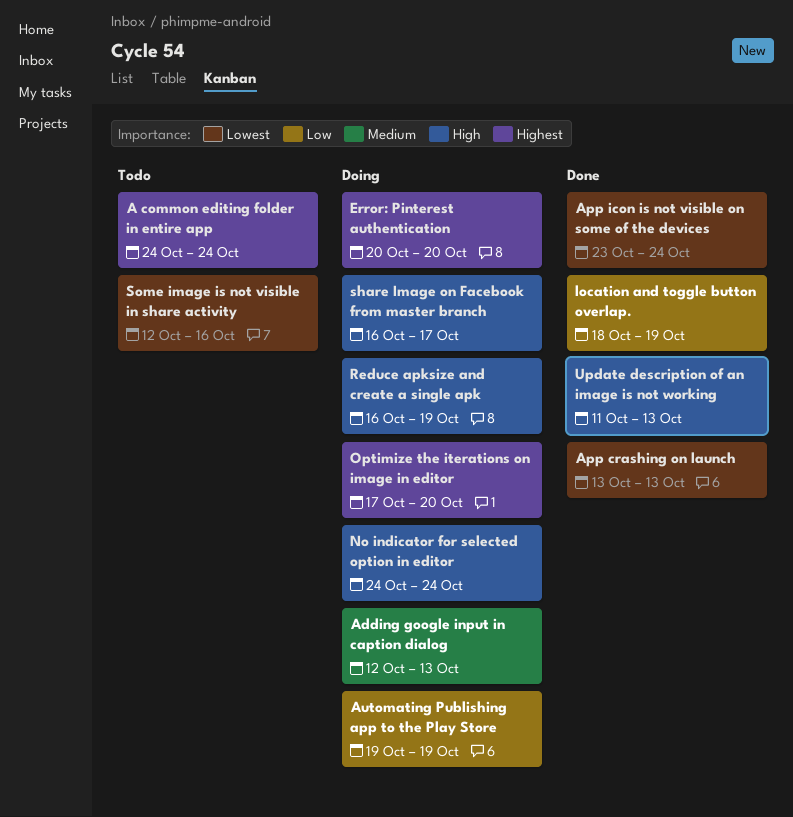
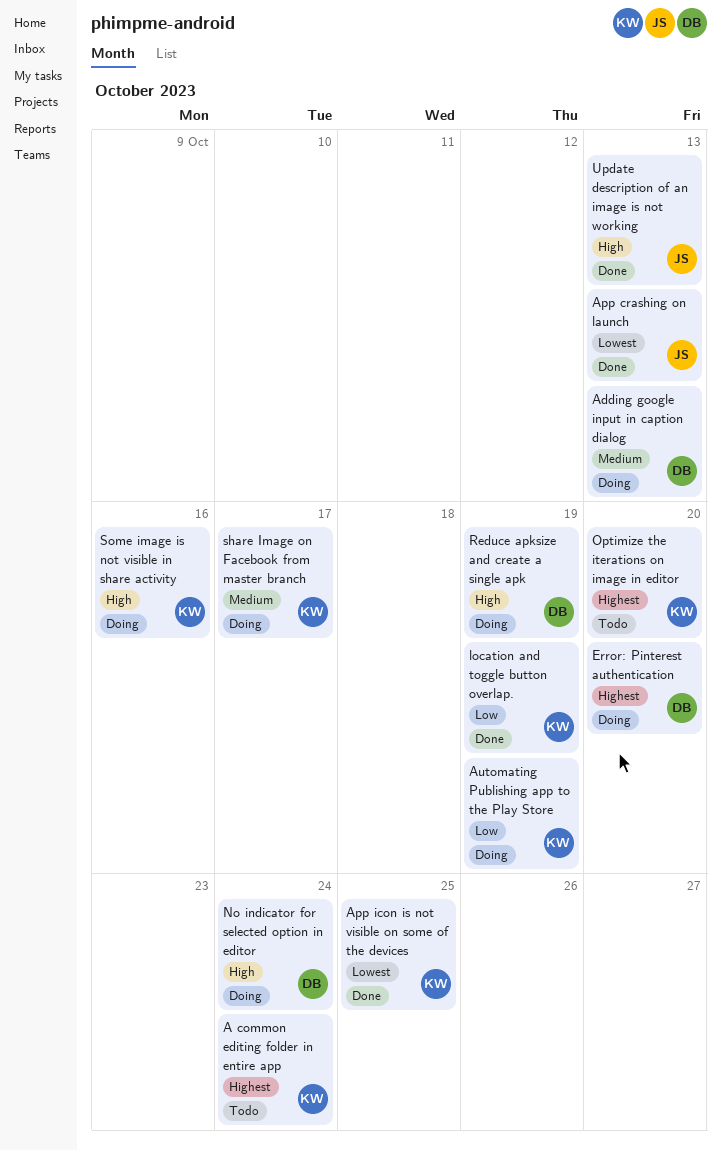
App icon is not visible on some of the devices, due: Oct 24 -> Oct 25
Optimize the iterations on image in editor, status: Doing -> Todo
share Image on Facebook from master branch, priority: High -> Medium
Some image is not visible in share activity, status: Todo -> Doing
Some image is not visible in share activity, priority: Lowest -> High

